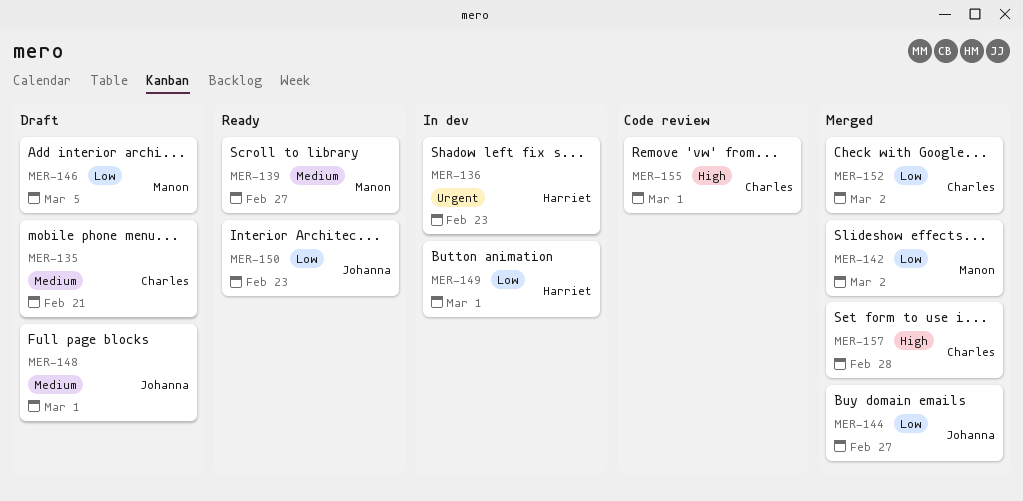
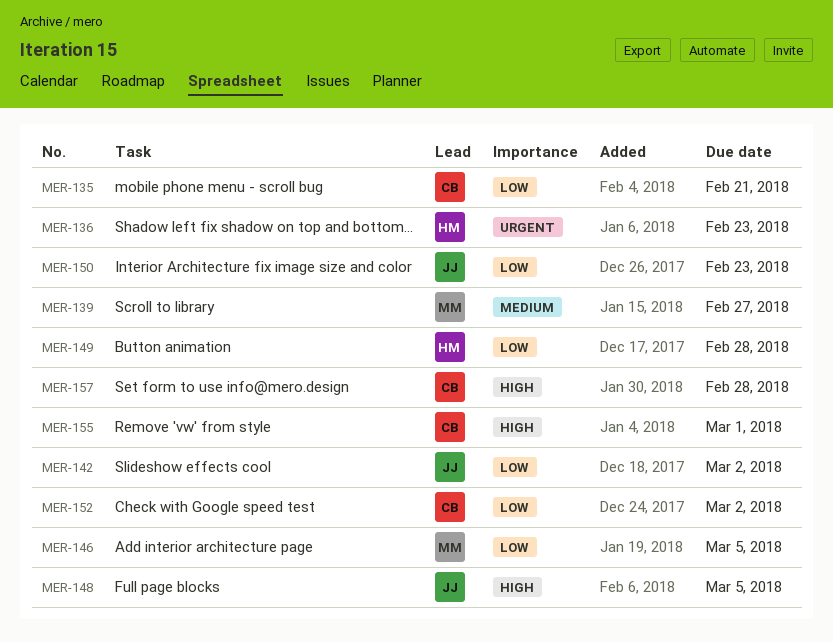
MER-135, priority: Medium -> Low
MER-142, owner: Manon -> Johanna
MER-144: present -> none
MER-148, priority: Medium -> High
MER-148, due: Mar 1 -> Mar 5
MER-149, due: Mar 1 -> Feb 28

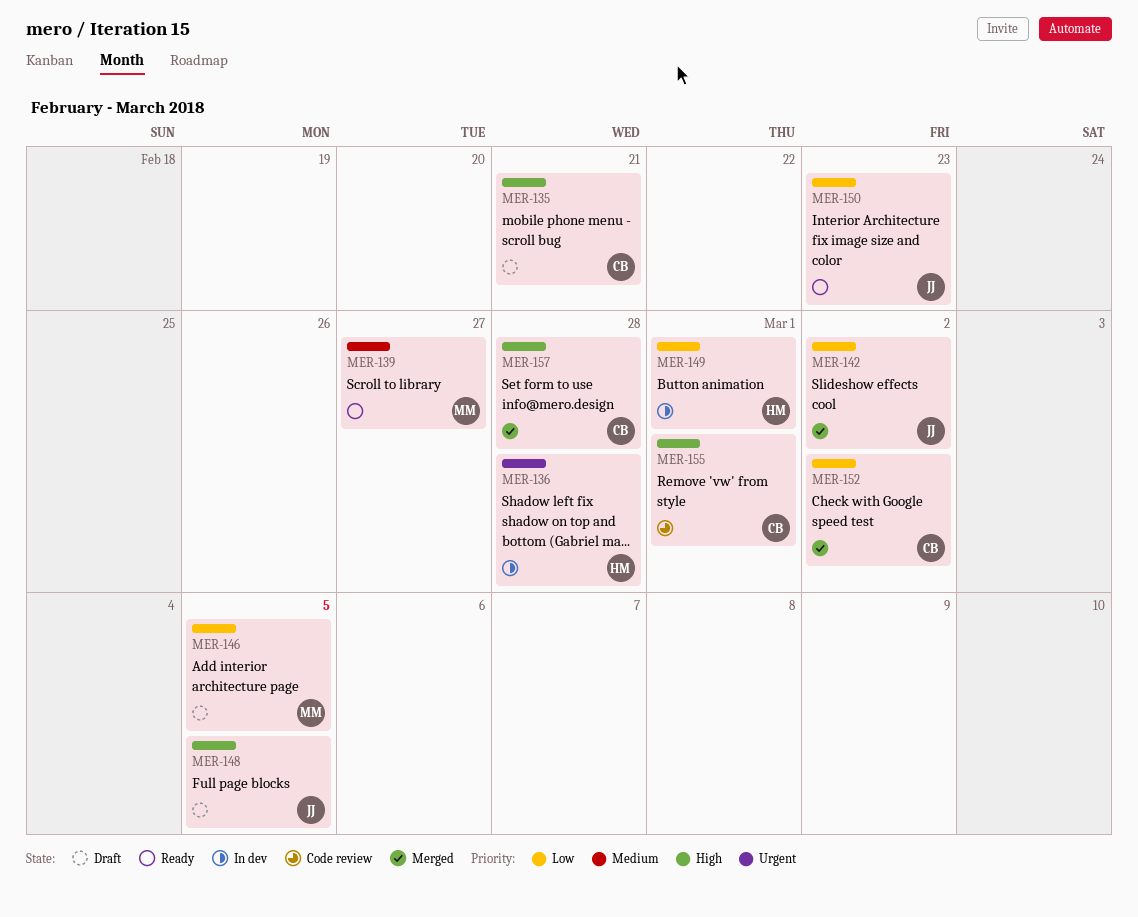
MER-135, priority: Low -> High
MER-136, due: Feb 23 -> Feb 28
MER-149, due: Feb 28 -> Mar 1

